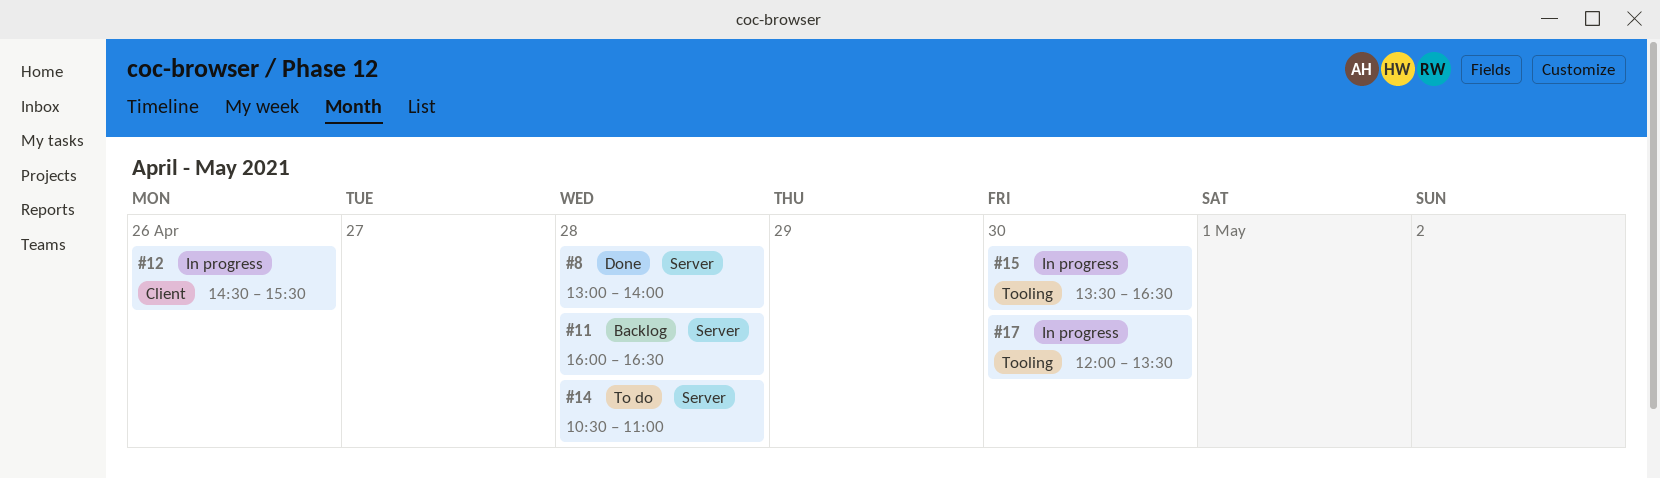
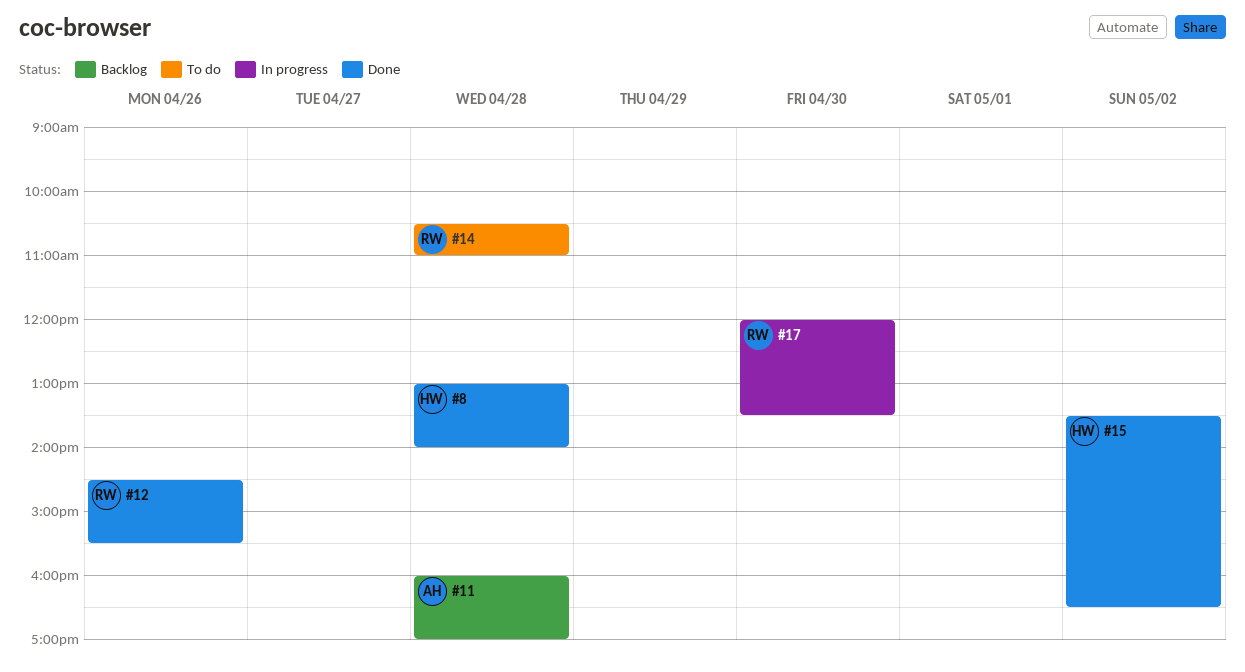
#11, ends: 16:30 -> 17:00
#12, status: In progress -> Done
#15, status: In progress -> Done
#15, day: Apr 30 -> May 2

